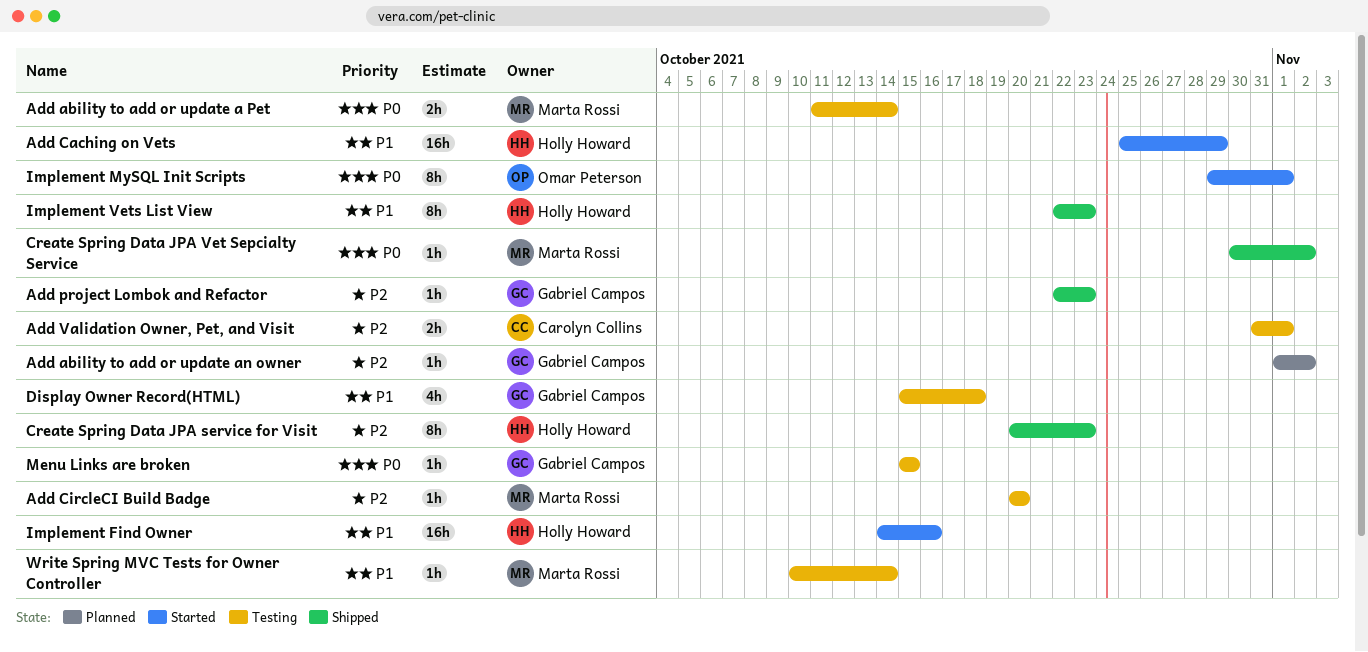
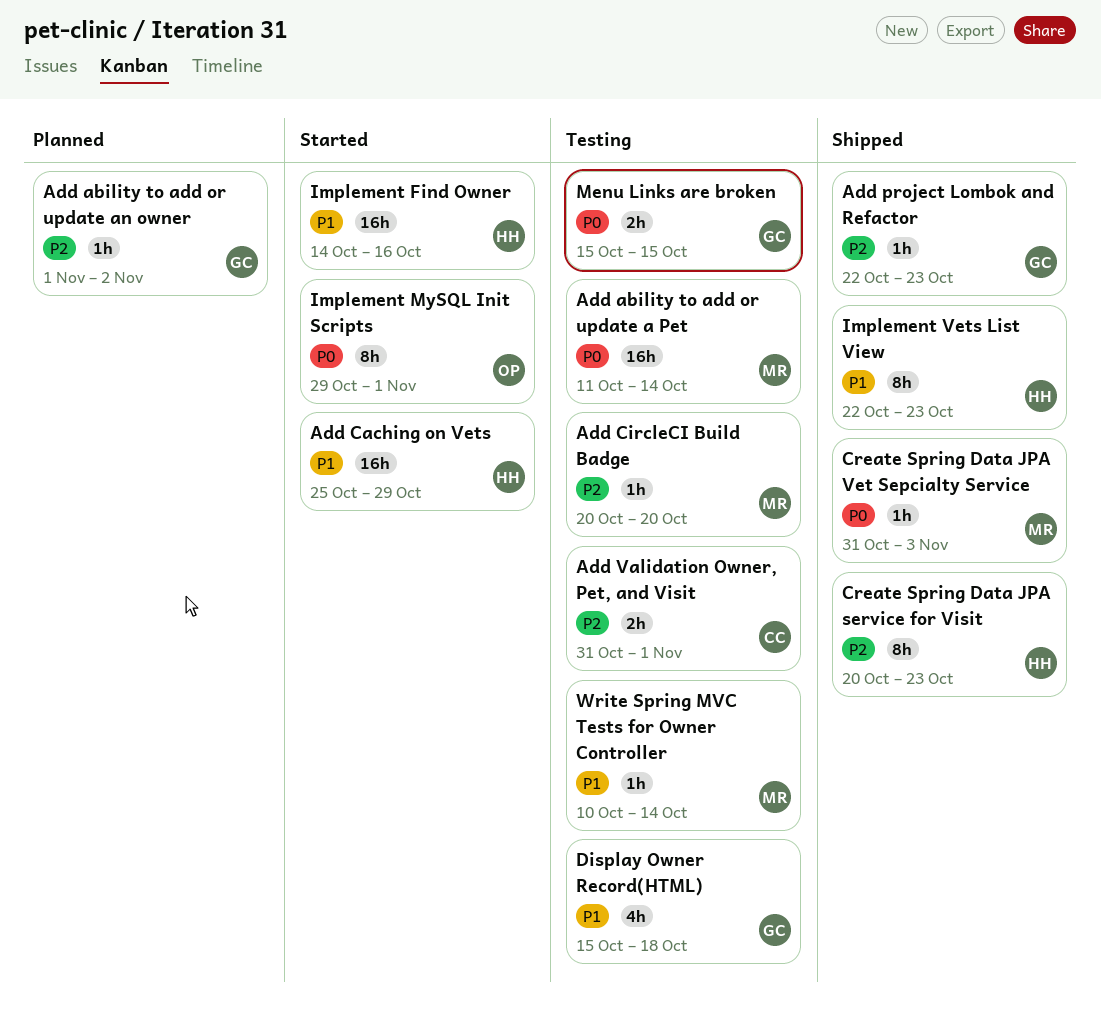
Add ability to add or update a Pet, estimate: 2h -> 16h
Create Spring Data JPA Vet Sepcialty Service, start: Oct 30 -> Oct 31
Create Spring Data JPA Vet Sepcialty Service, due: Nov 2 -> Nov 3
Menu Links are broken, estimate: 1h -> 2h

